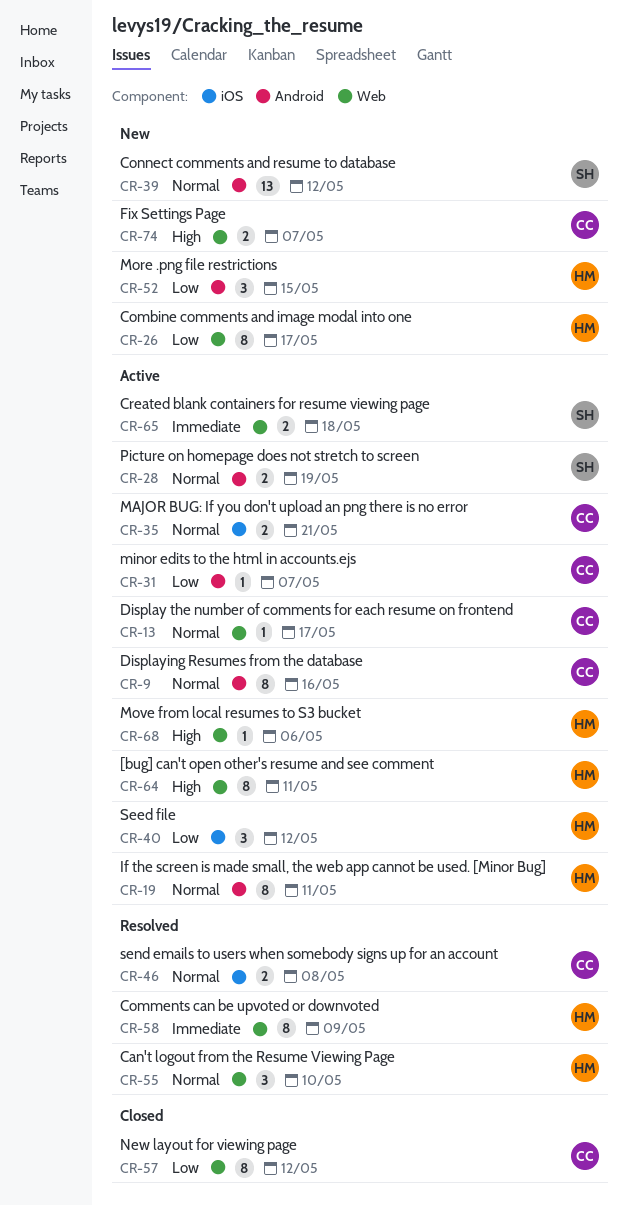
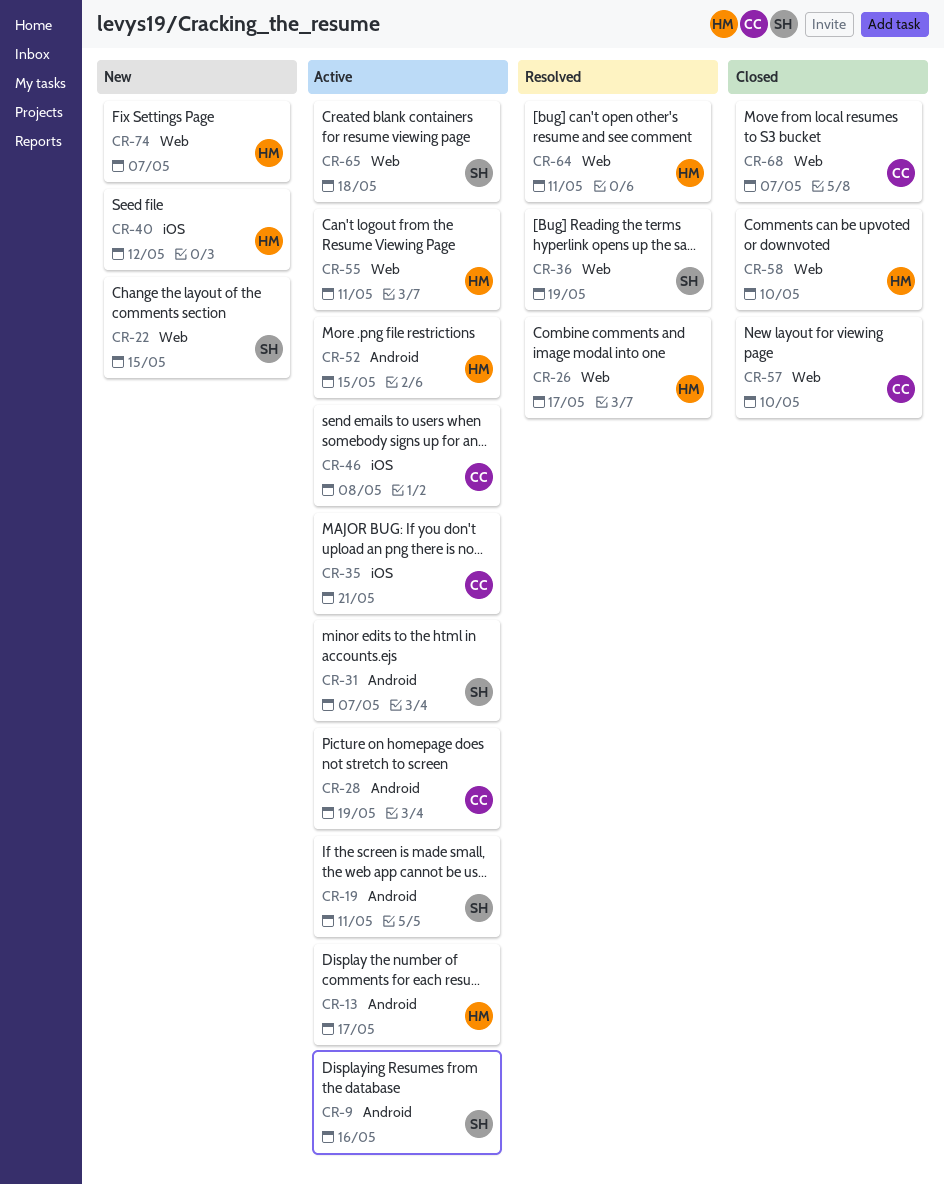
CR-9, owner: CC -> SH
CR-13, owner: CC -> HM
CR-13, label: Web -> Android
CR-19, owner: HM -> SH
CR-22: none -> present
CR-26, status: New -> Resolved
CR-28, owner: SH -> CC
CR-31, owner: CC -> SH
CR-36: none -> present
CR-39: present -> none
CR-40, status: Active -> New
CR-46, status: Resolved -> Active
CR-52, status: New -> Active
CR-55, status: Resolved -> Active
CR-55, due: May 10 -> May 11
CR-57, due: May 12 -> May 10
CR-58, status: Resolved -> Closed
CR-58, due: May 9 -> May 10
CR-64, status: Active -> Resolved
CR-68, status: Active -> Closed
CR-68, owner: HM -> CC
CR-68, due: May 6 -> May 7
CR-74, owner: CC -> HM

